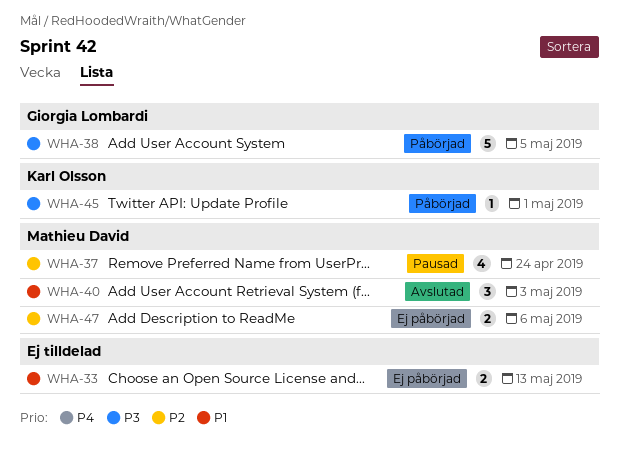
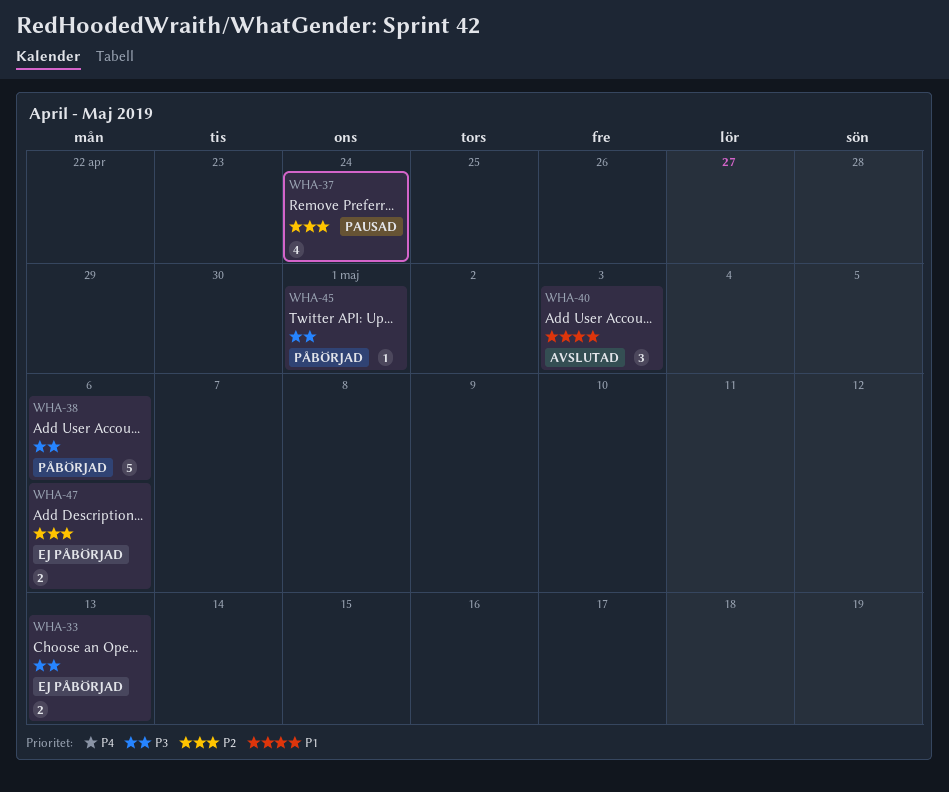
WHA-33, priority: P1 -> P3
WHA-38, due: May 5 -> May 6

